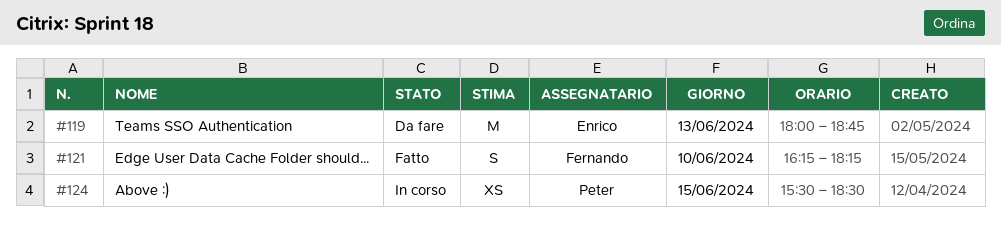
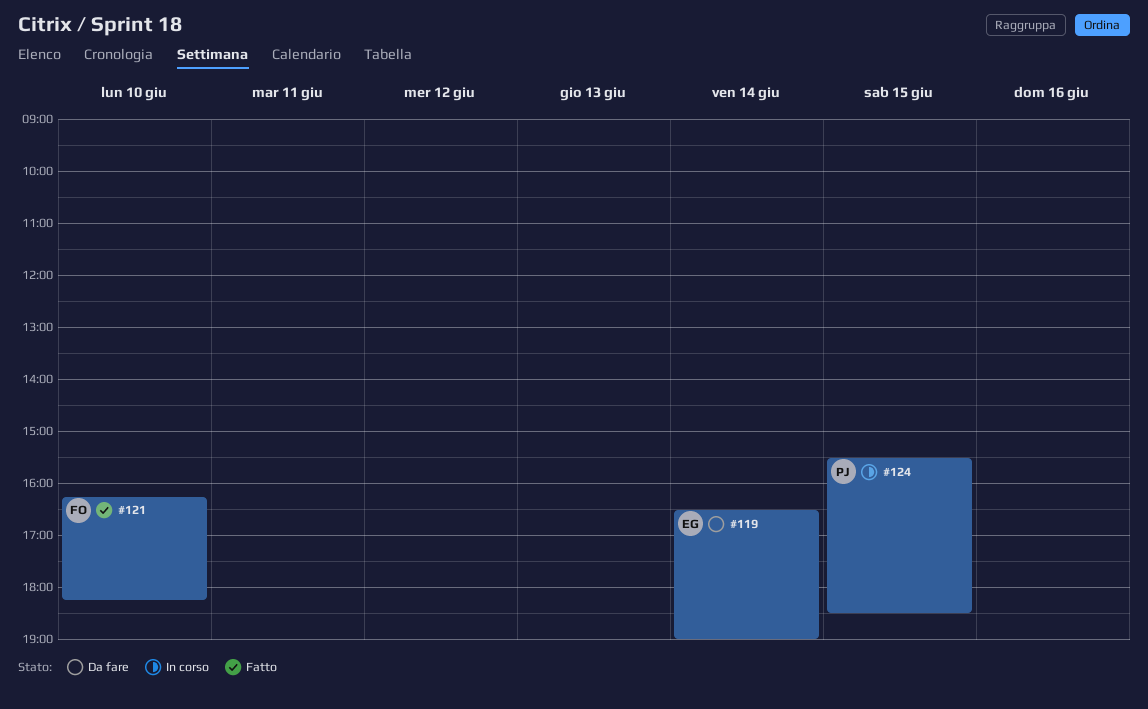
#119, day: Jun 13 -> Jun 14
#119, begins: 18:00 -> 16:30
#119, ends: 18:45 -> 19:00

